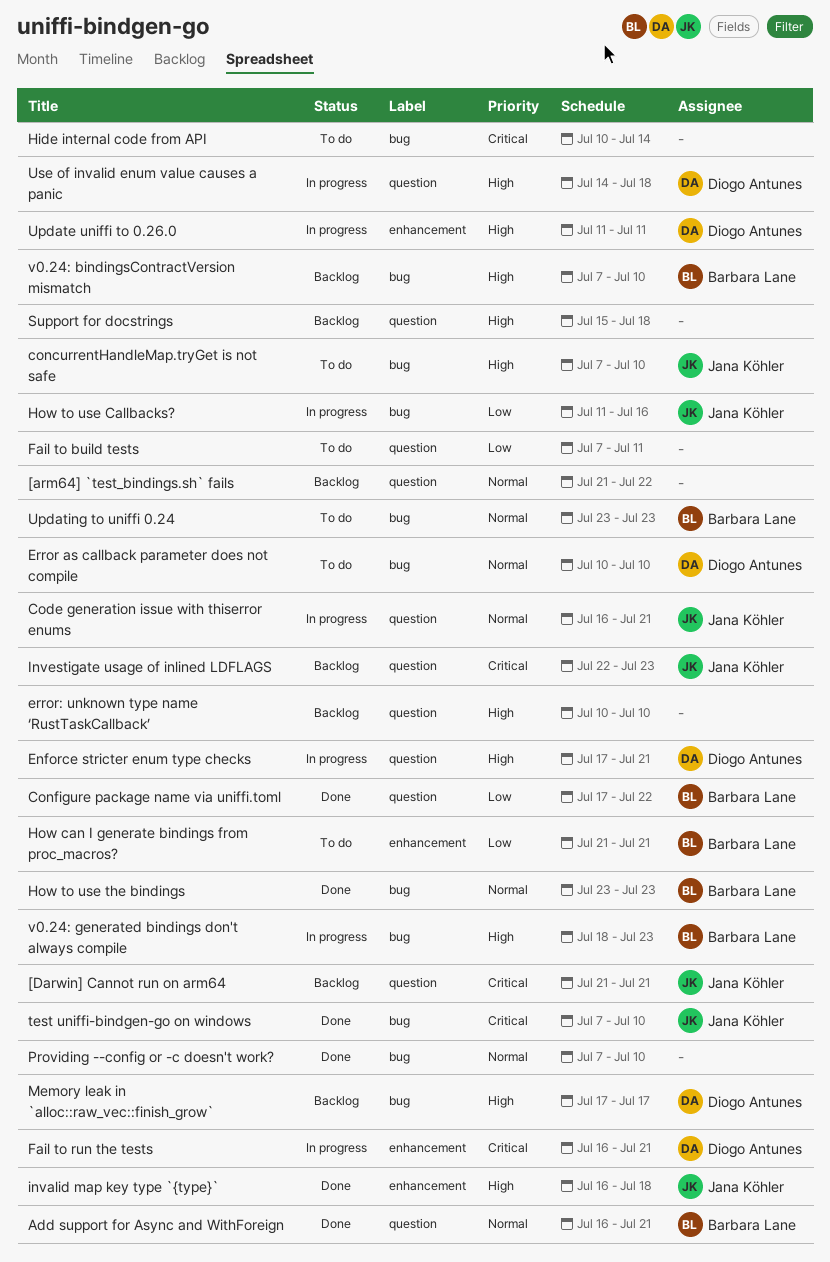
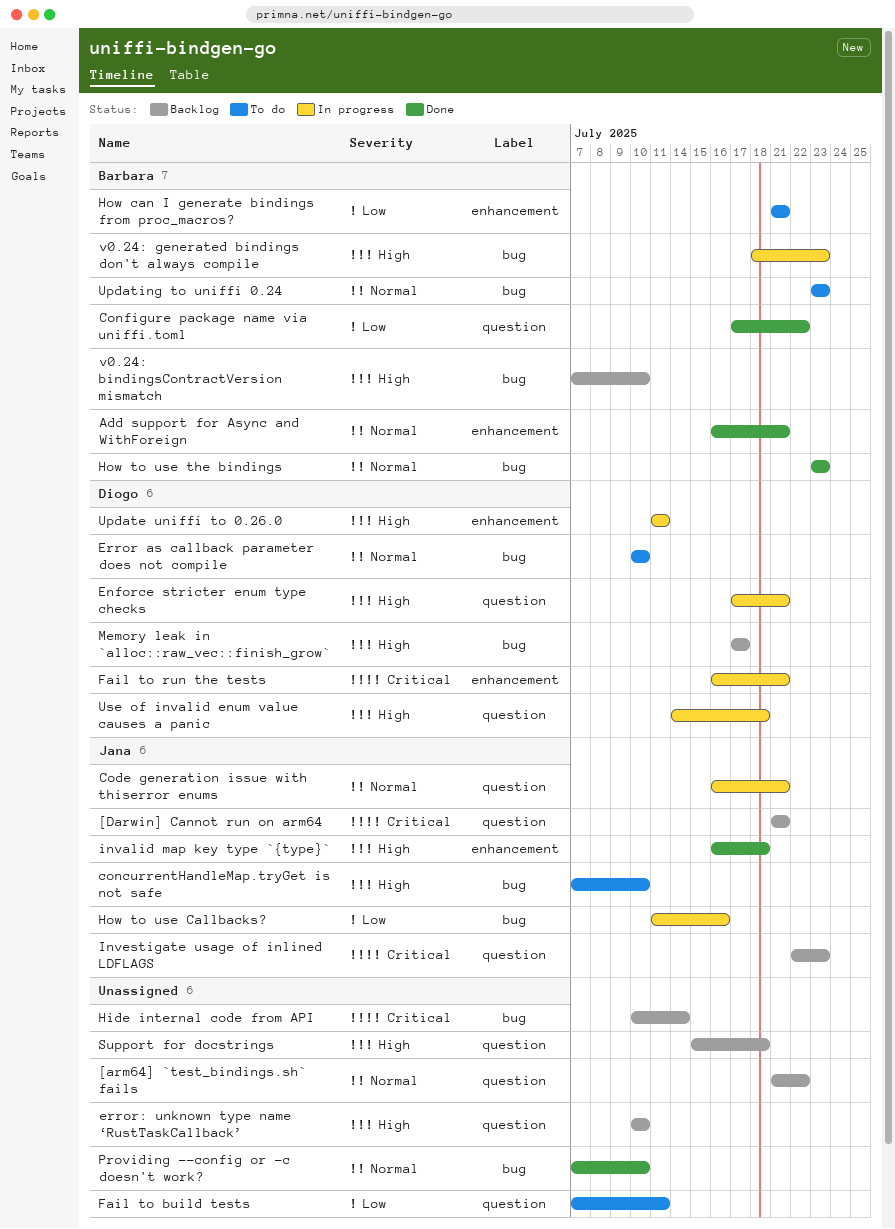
Add support for Async and WithForeign, label: question -> enhancement
Hide internal code from API, status: To do -> Backlog
test uniffi-bindgen-go on windows: present -> none

